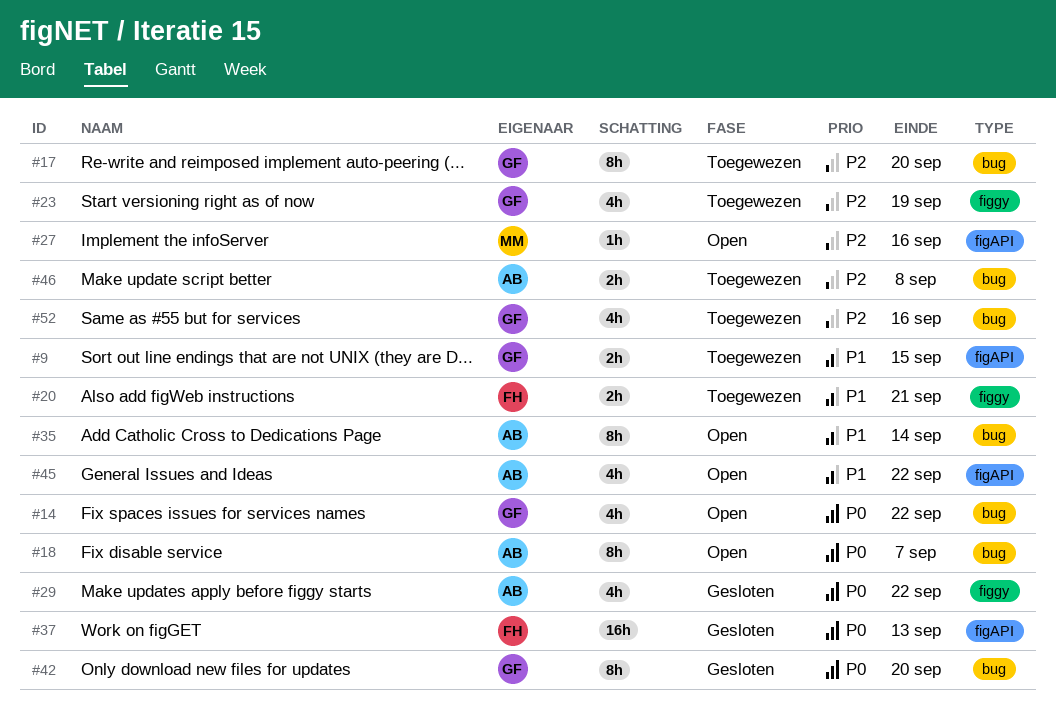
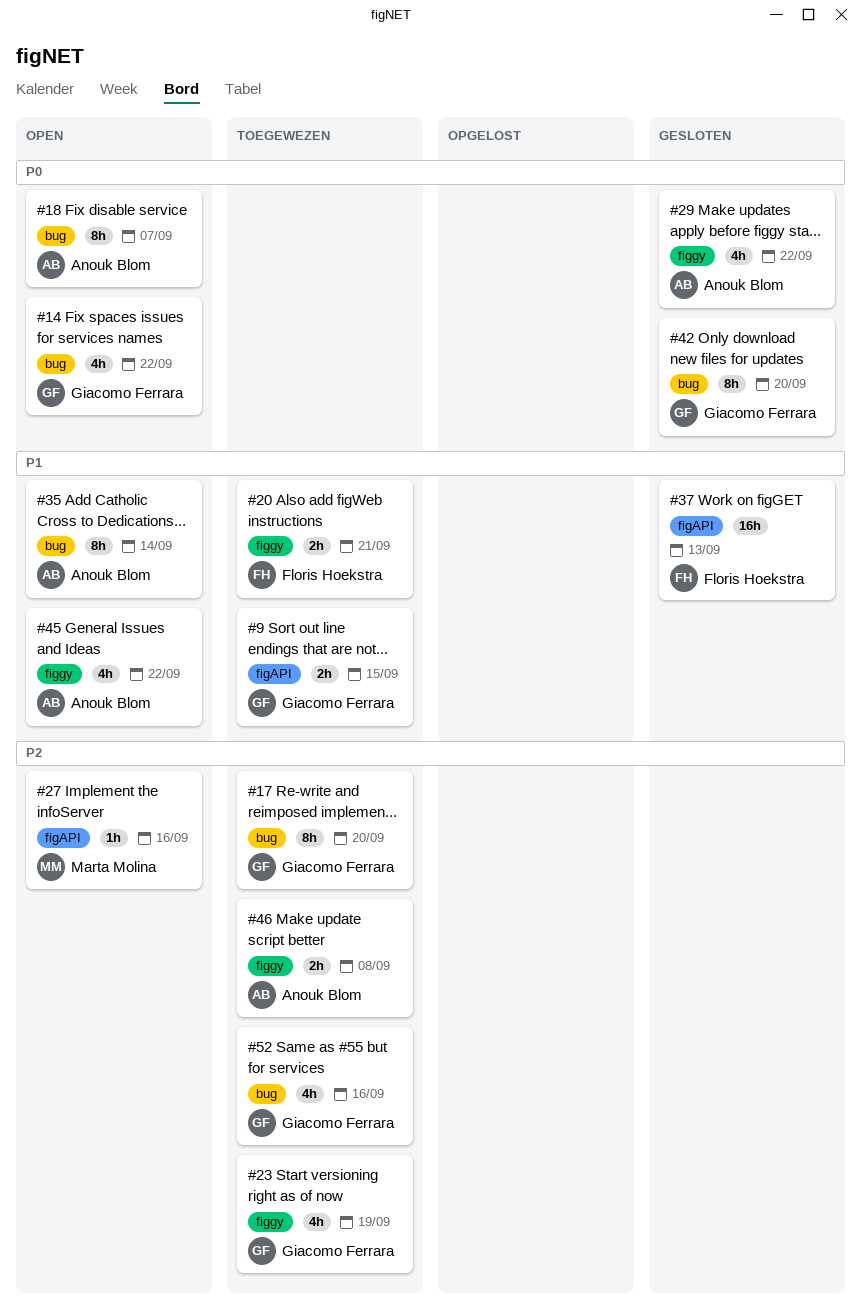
#37, priority: P0 -> P1
#45, label: figAPI -> figgy
#46, label: bug -> figgy

